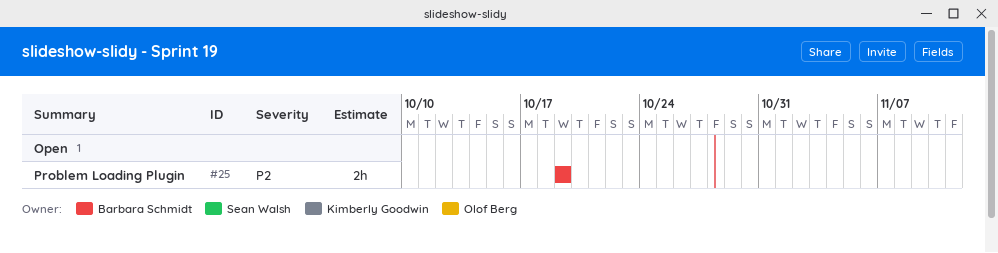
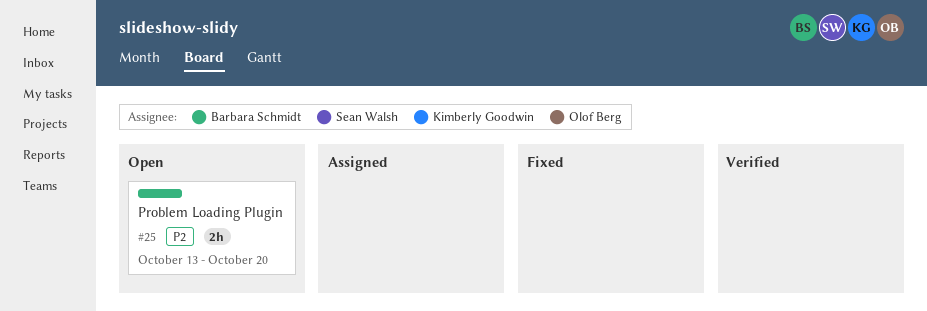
#25, start: Oct 19 -> Oct 13
#25, due: Oct 19 -> Oct 20

